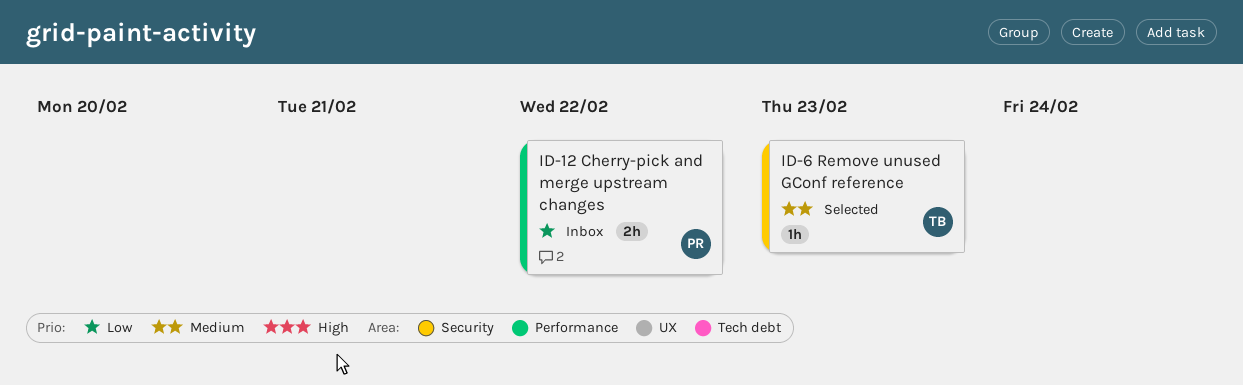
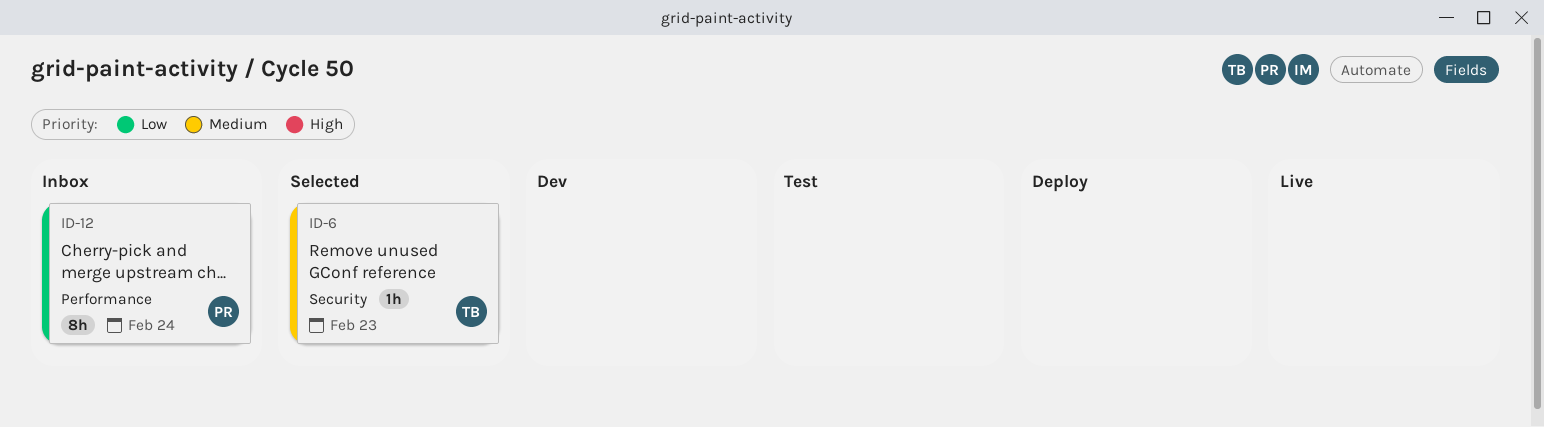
ID-12, estimate: 2h -> 8h
ID-12, due: Feb 22 -> Feb 24

